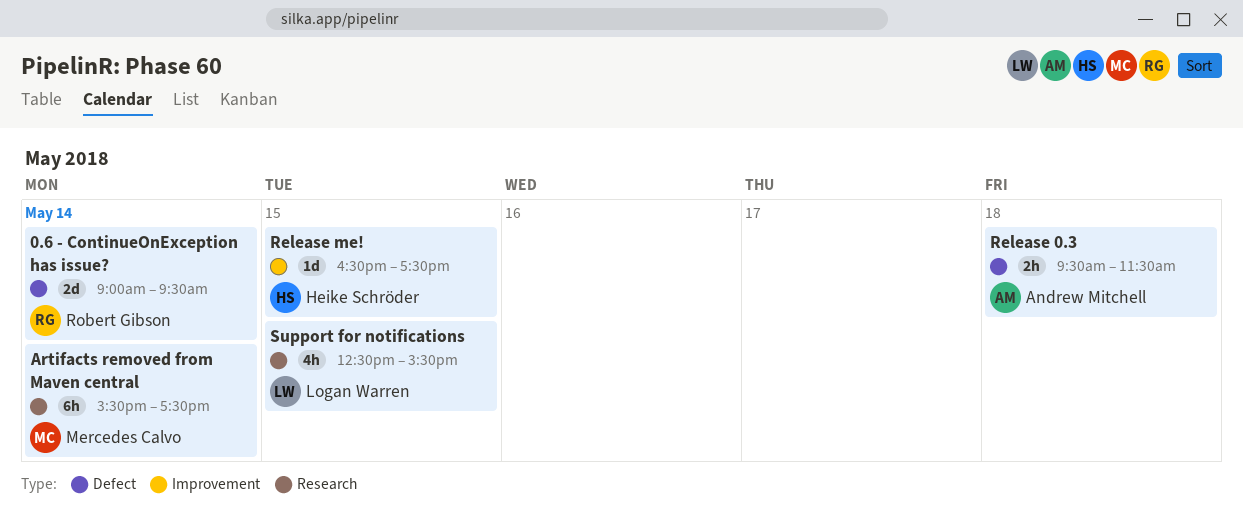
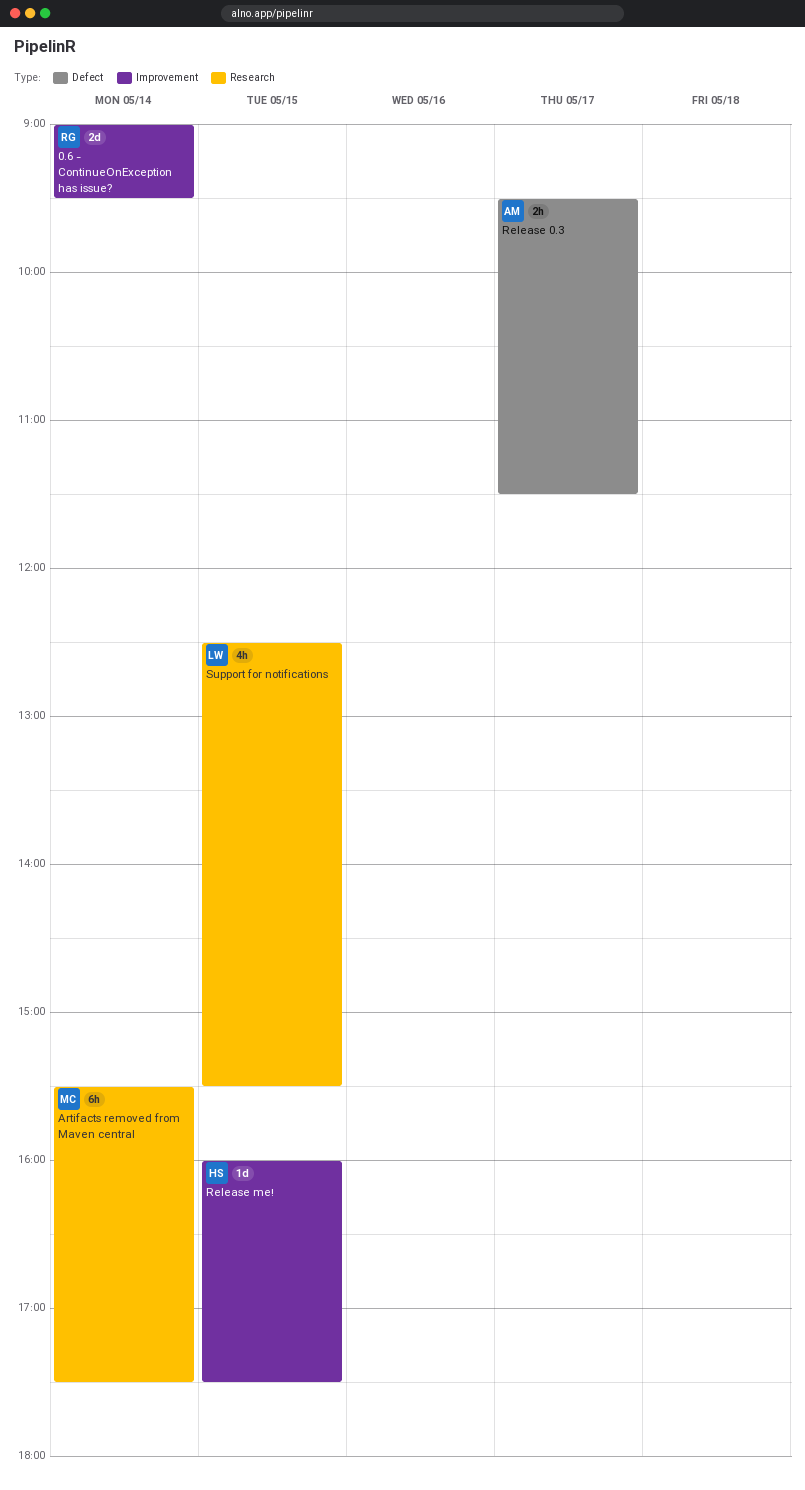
0.6 - ContinueOnException has issue?, label: Defect -> Improvement
Release 0.3, day: May 18 -> May 17
Release me!, begins: 16:30 -> 16:00

